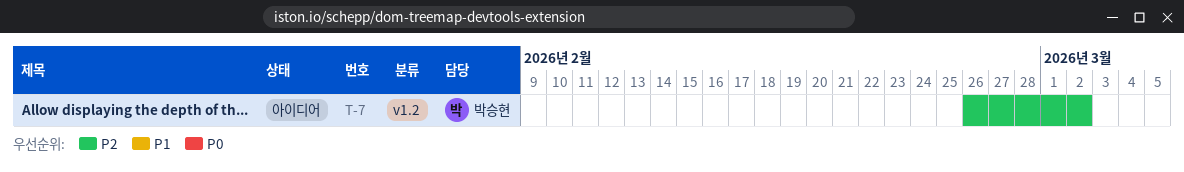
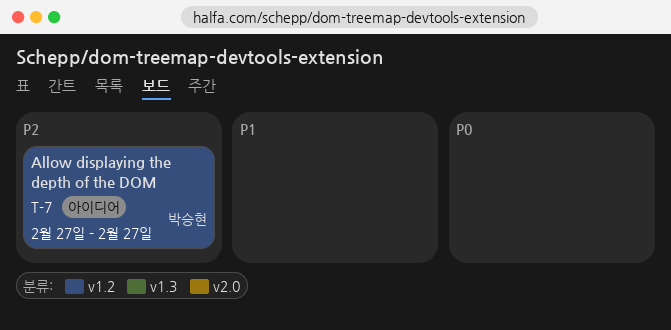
T-7, start: Feb 26 -> Feb 27
T-7, due: Mar 2 -> Feb 27

